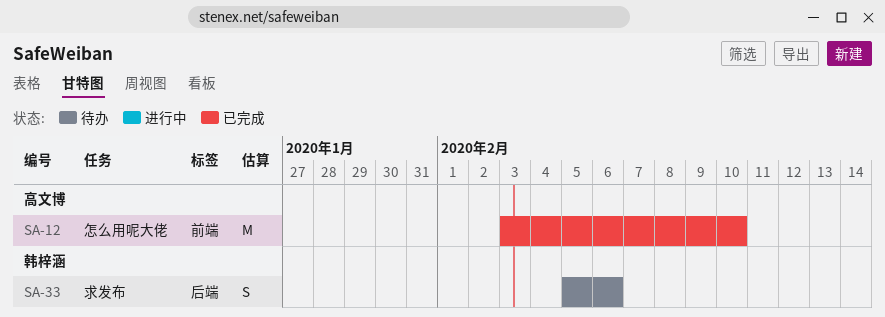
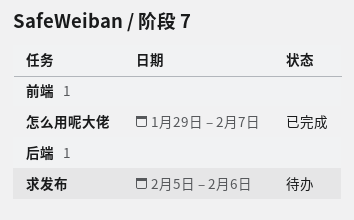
怎么用呢大佬, start: Feb 3 -> Jan 29
怎么用呢大佬, due: Feb 10 -> Feb 7

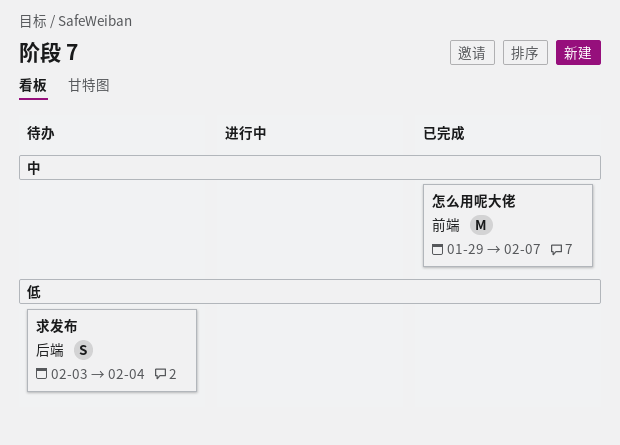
求发布, start: Feb 5 -> Feb 3
求发布, due: Feb 6 -> Feb 4

